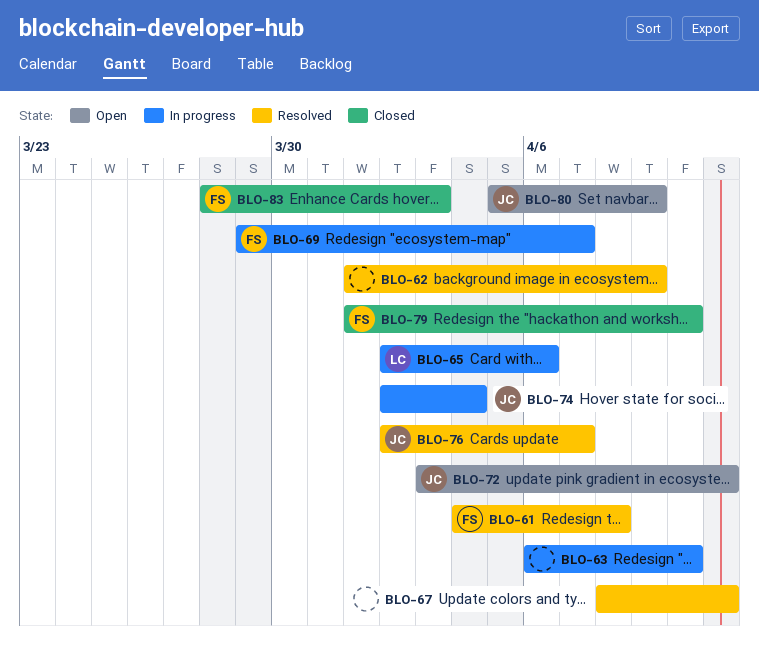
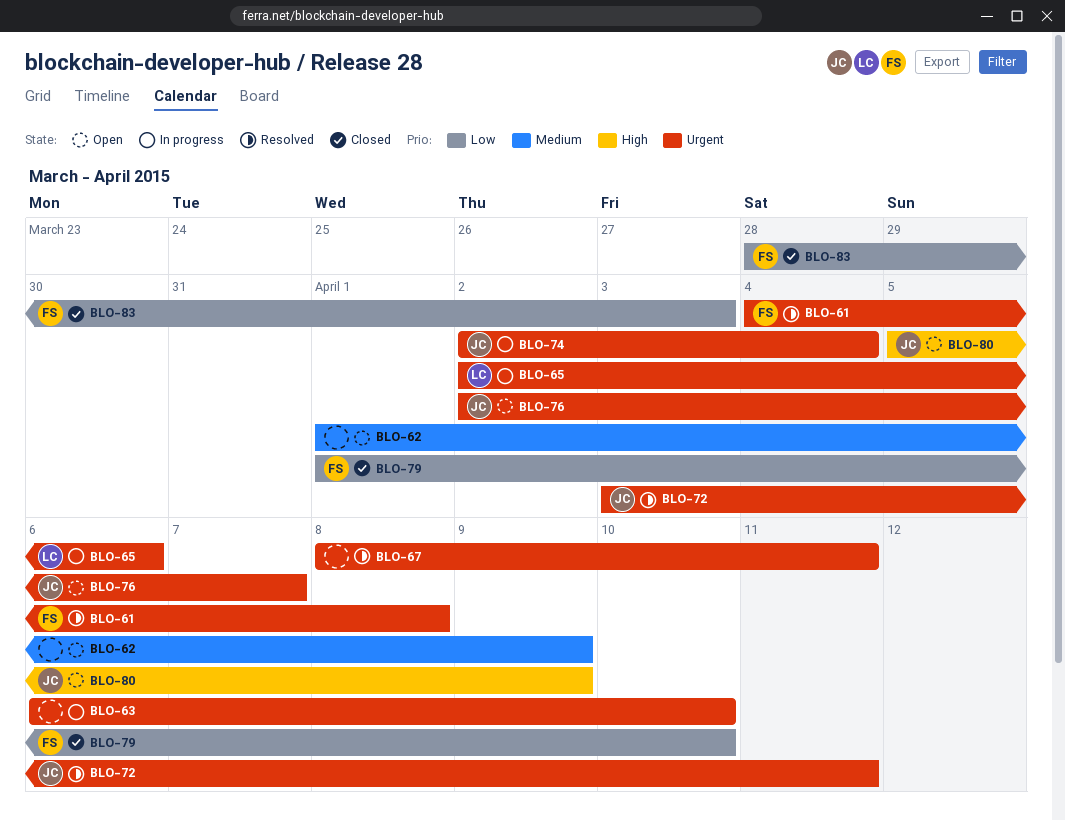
BLO-62, status: Resolved -> Open
BLO-69: present -> none
BLO-72, status: Open -> Resolved
BLO-76, status: Resolved -> Open

